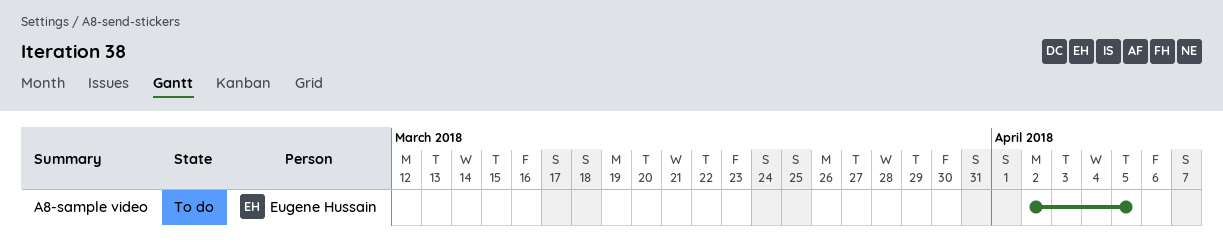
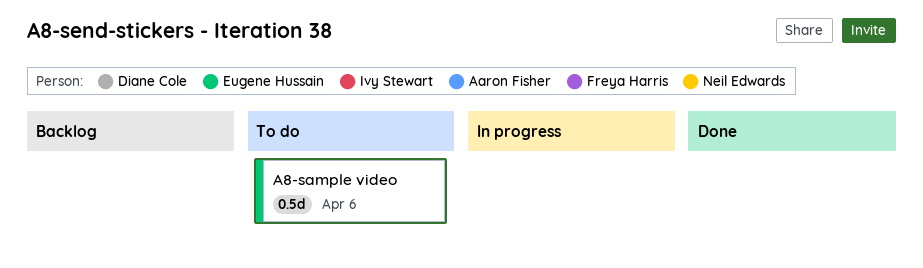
A8-sample video, due: Apr 5 -> Apr 6

